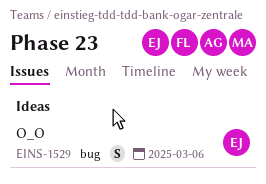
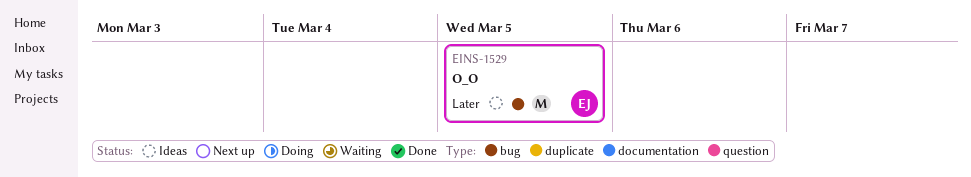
EINS-1529, estimate: S -> M
EINS-1529, due: Mar 6 -> Mar 5

